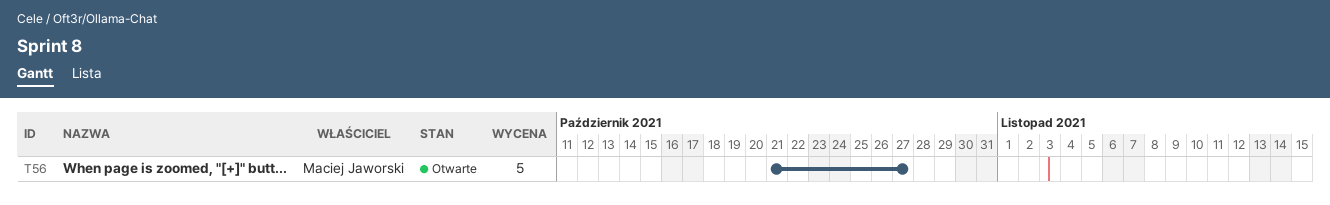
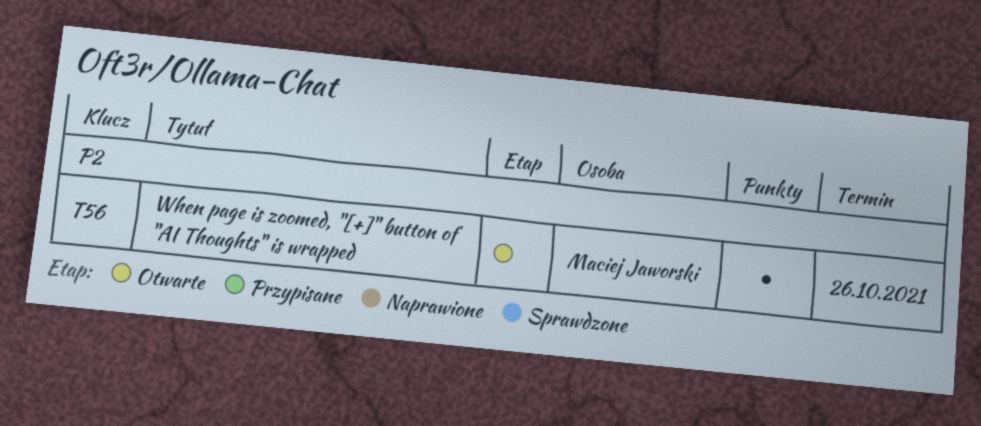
T56, estimate: 5 -> 1
T56, due: Oct 27 -> Oct 26

